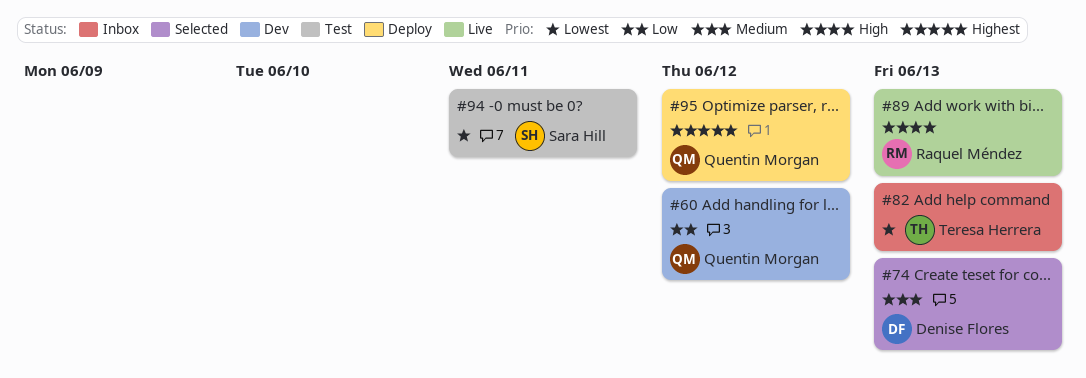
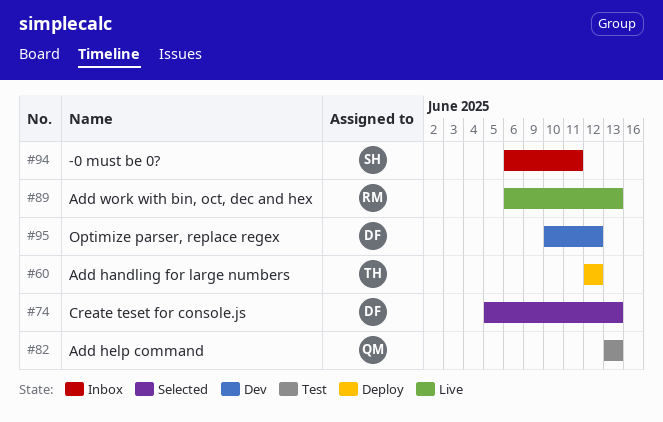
#60, status: Dev -> Deploy
#60, owner: Quentin Morgan -> Teresa Herrera
#82, status: Inbox -> Test
#82, owner: Teresa Herrera -> Quentin Morgan
#94, status: Test -> Inbox
#95, status: Deploy -> Dev
#95, owner: Quentin Morgan -> Denise Flores

